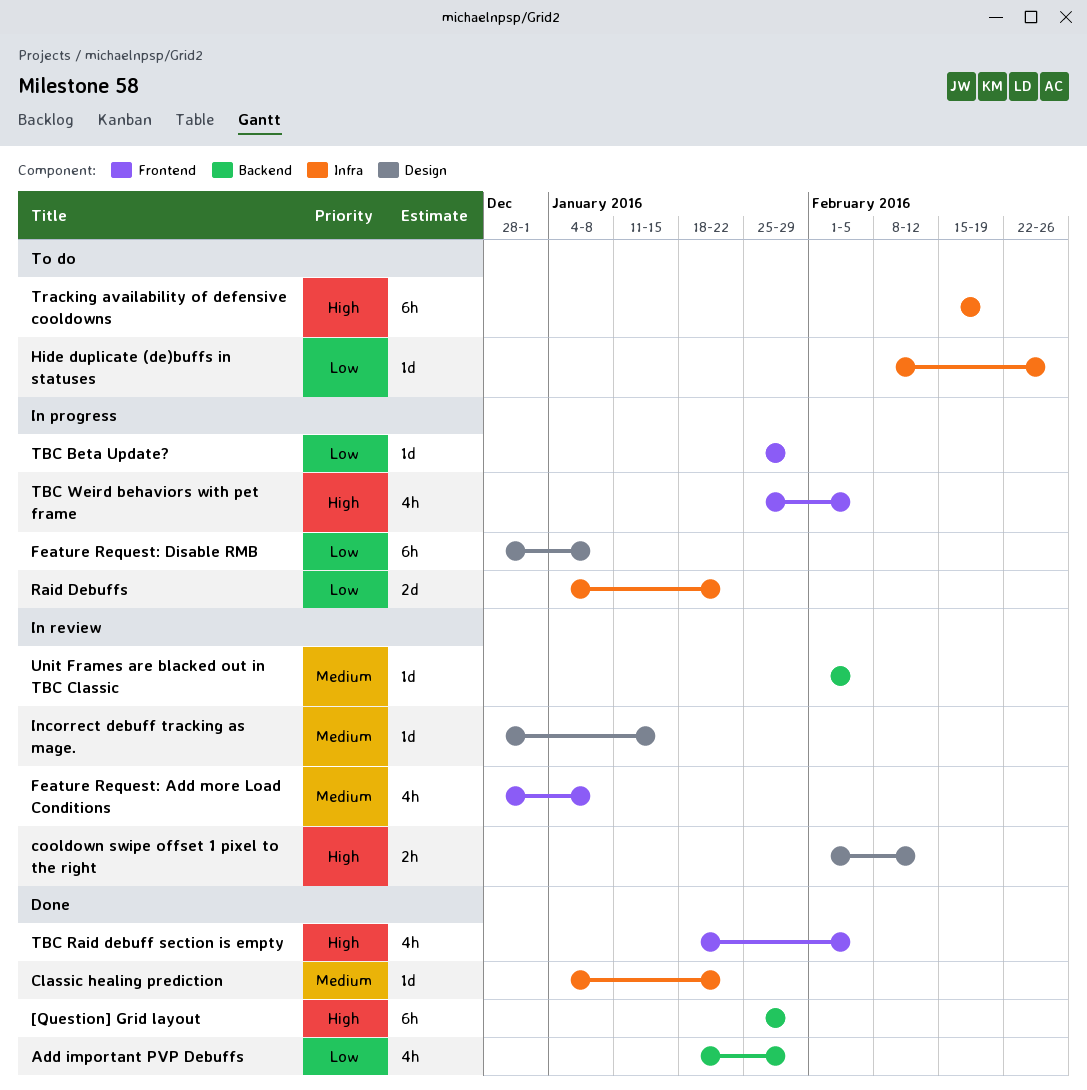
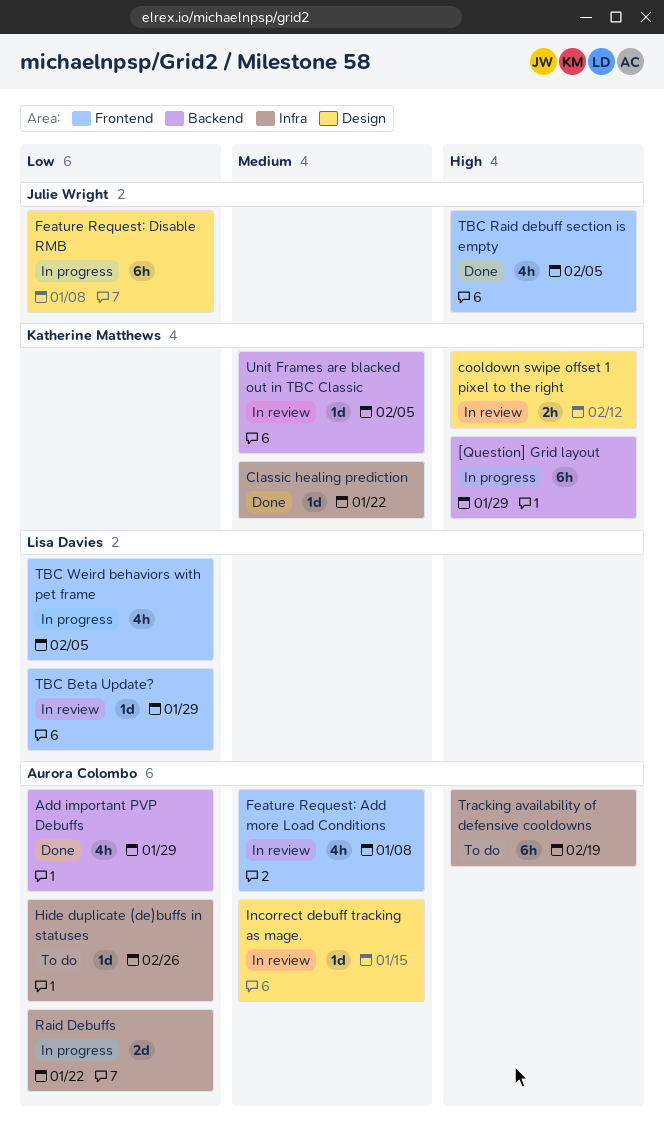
[Question] Grid layout, status: Done -> In progress
TBC Beta Update?, status: In progress -> In review
TBC Weird behaviors with pet frame, priority: High -> Low

